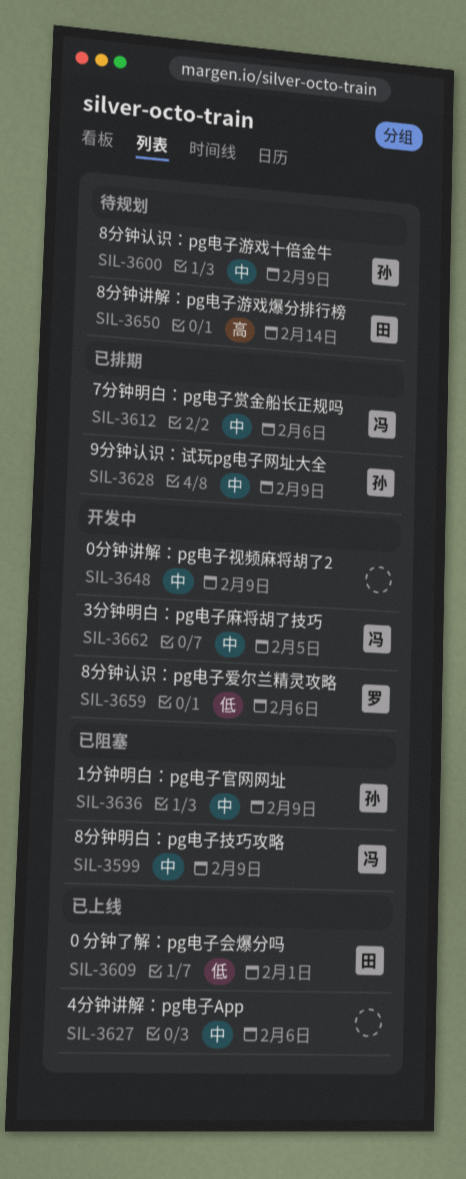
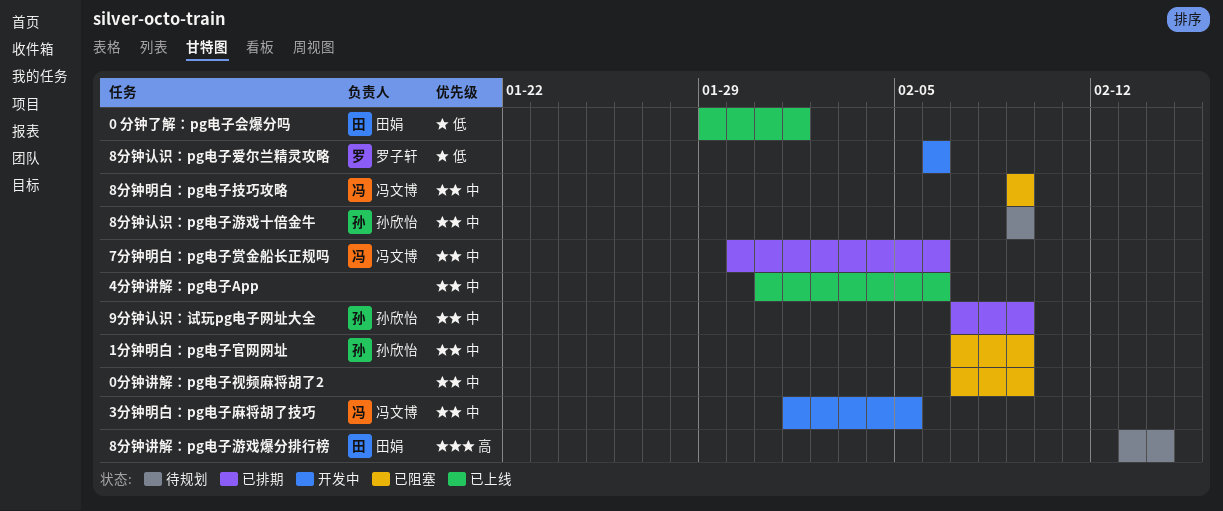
0分钟讲解：pg电子视频麻将胡了2, status: 开发中 -> 已阻塞

